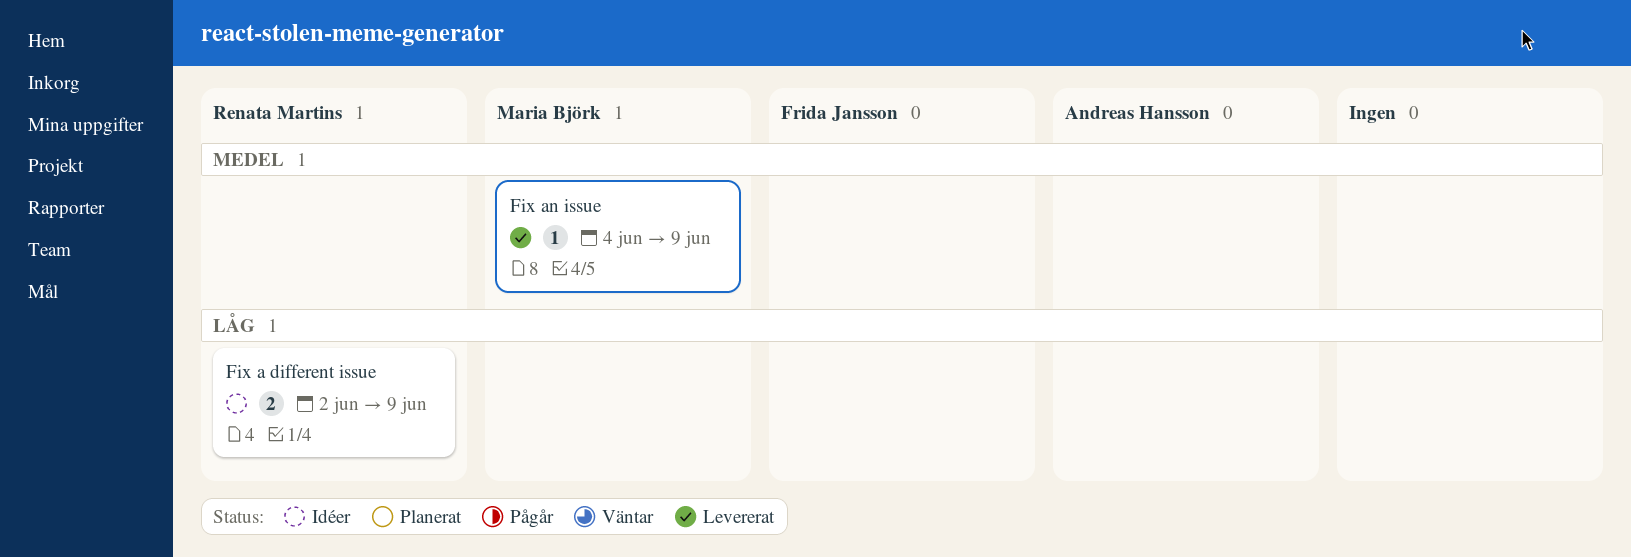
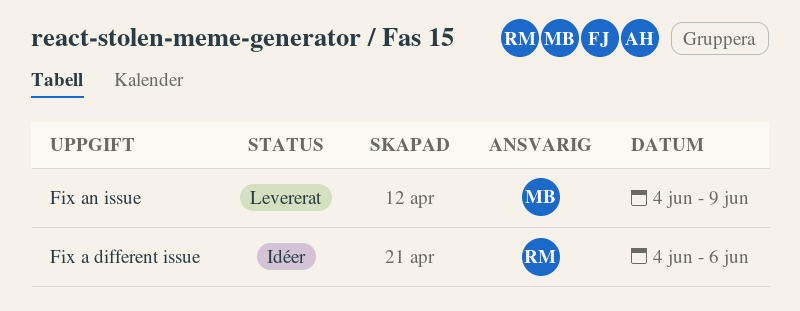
Fix a different issue, start: Jun 2 -> Jun 4
Fix a different issue, due: Jun 9 -> Jun 6

